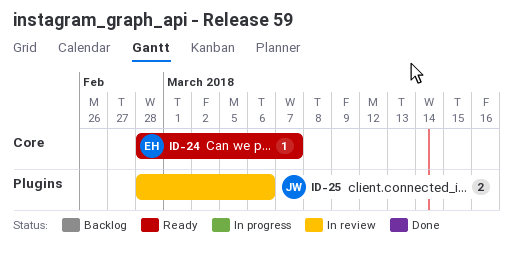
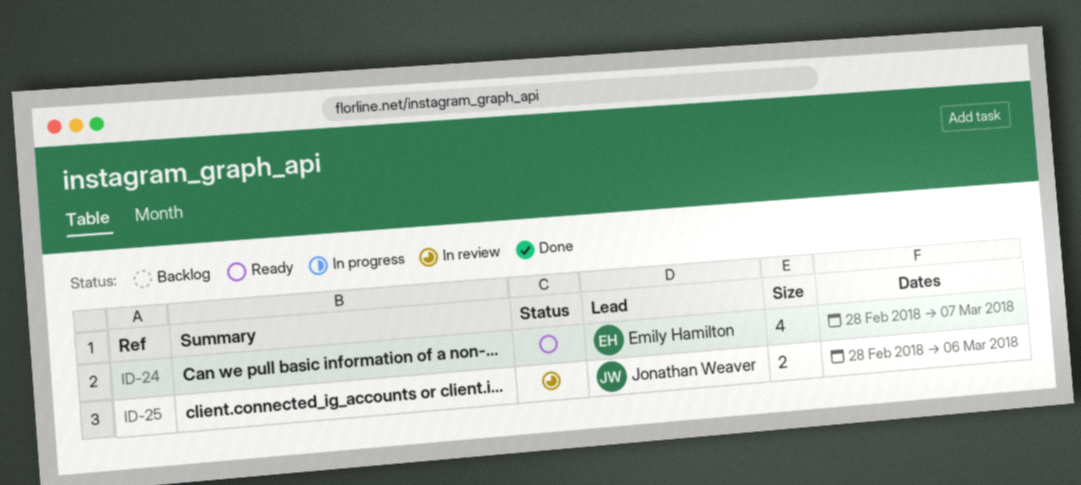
ID-24, estimate: 1 -> 4

